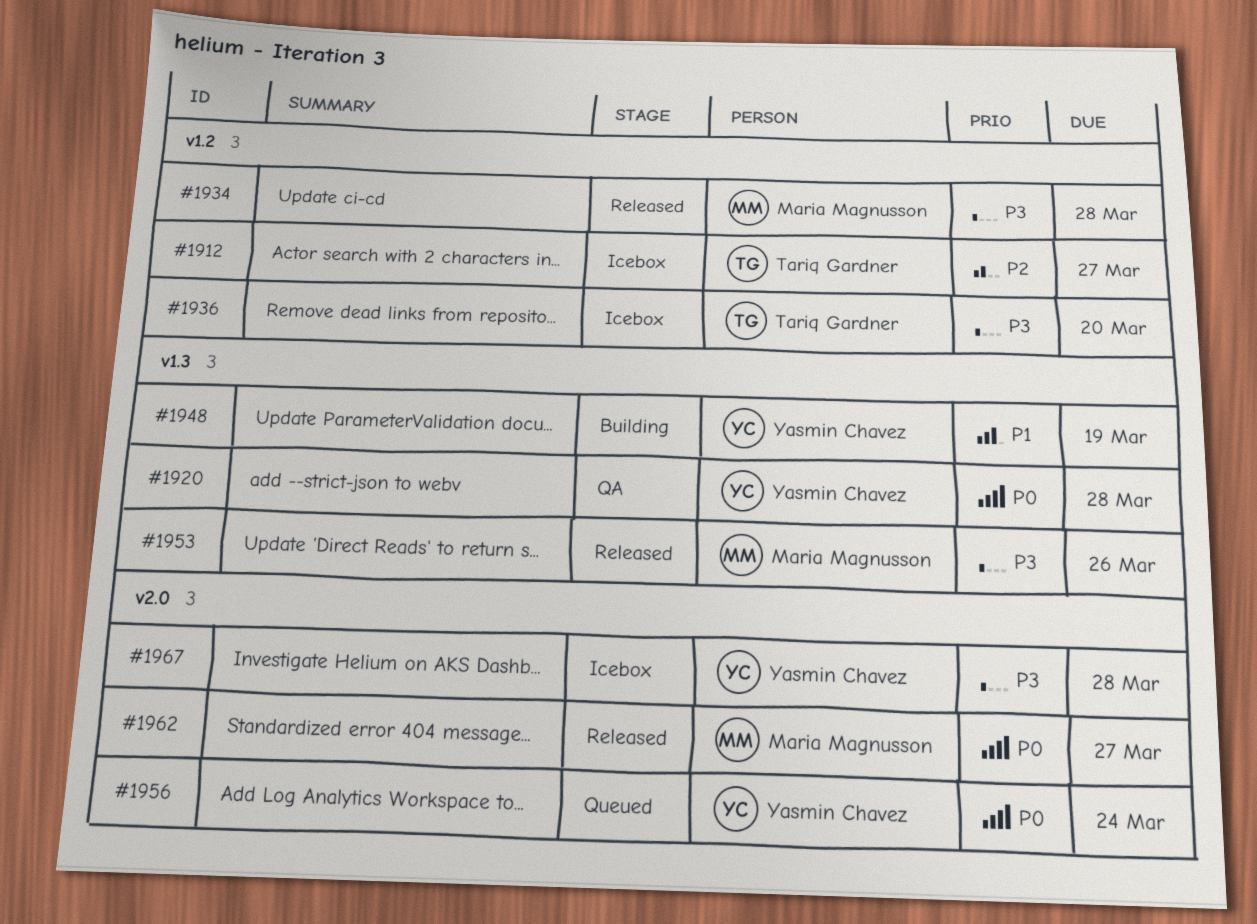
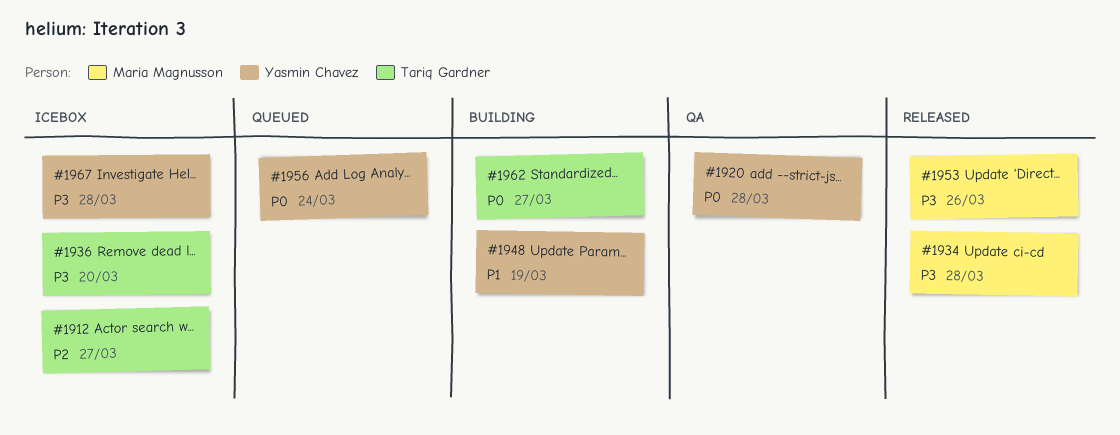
#1962, status: Released -> Building
#1962, owner: Maria Magnusson -> Tariq Gardner

